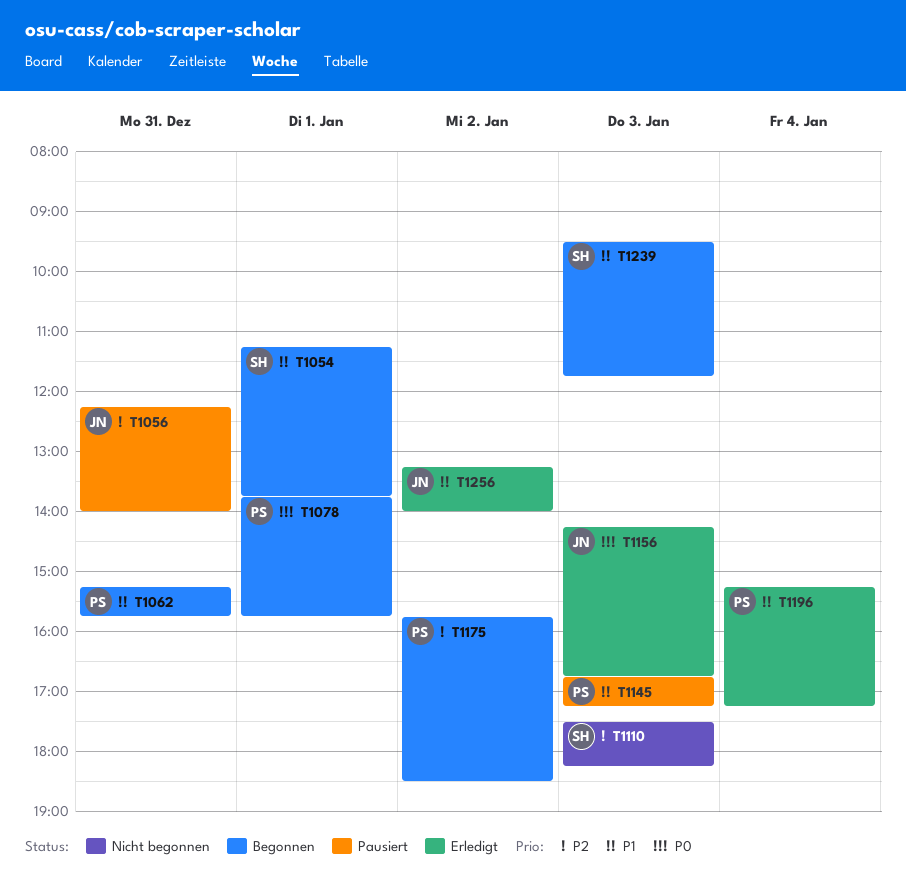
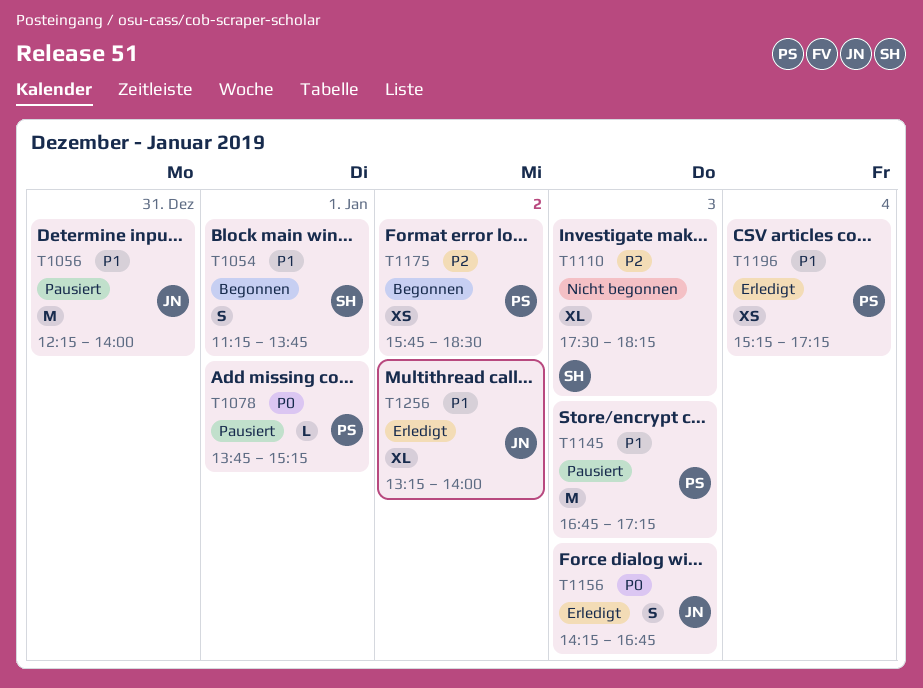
T1056, priority: P2 -> P1
T1062: present -> none
T1078, status: Begonnen -> Pausiert
T1078, ends: 15:45 -> 15:15
T1239: present -> none

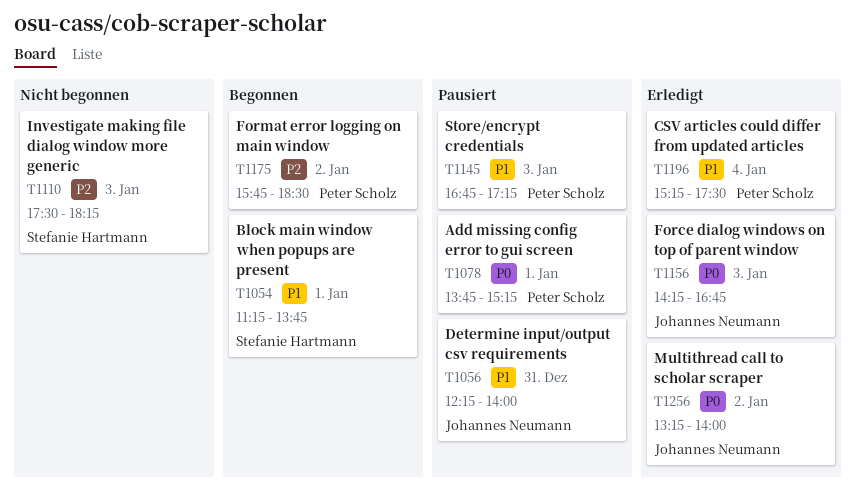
T1196, ends: 17:15 -> 17:30
T1256, priority: P1 -> P0

